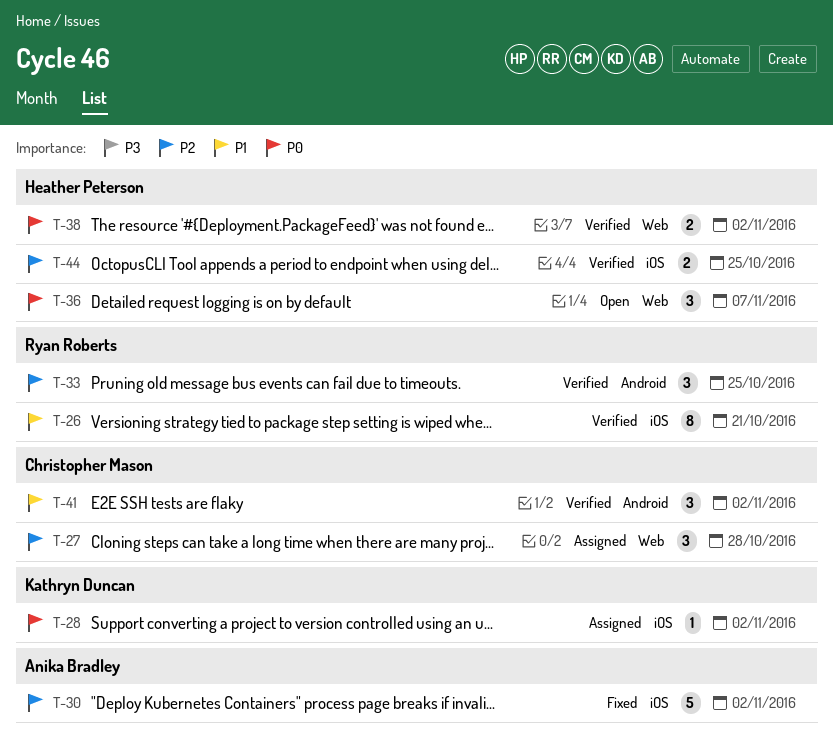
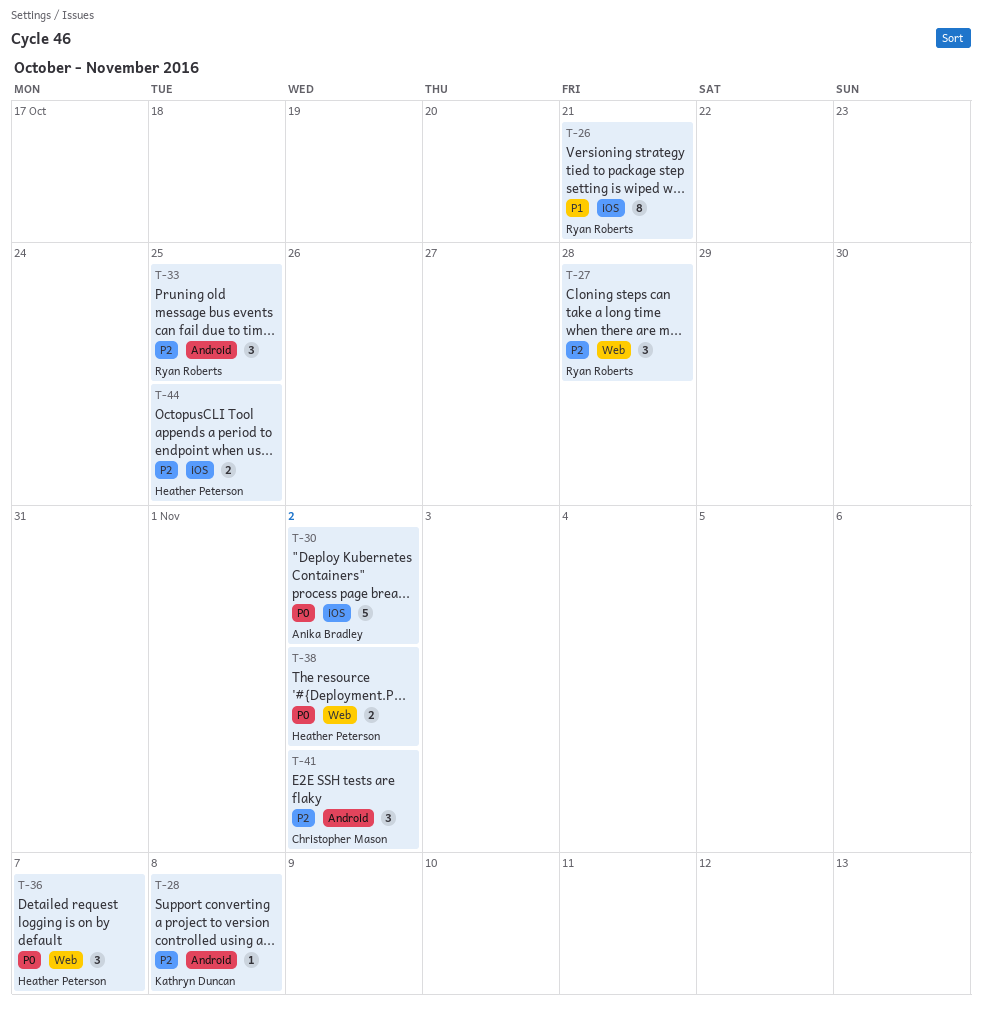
T-27, owner: Christopher Mason -> Ryan Roberts
T-28, priority: P0 -> P2
T-28, label: iOS -> Android
T-28, due: Nov 2 -> Nov 8
T-30, priority: P2 -> P0
T-41, priority: P1 -> P2

